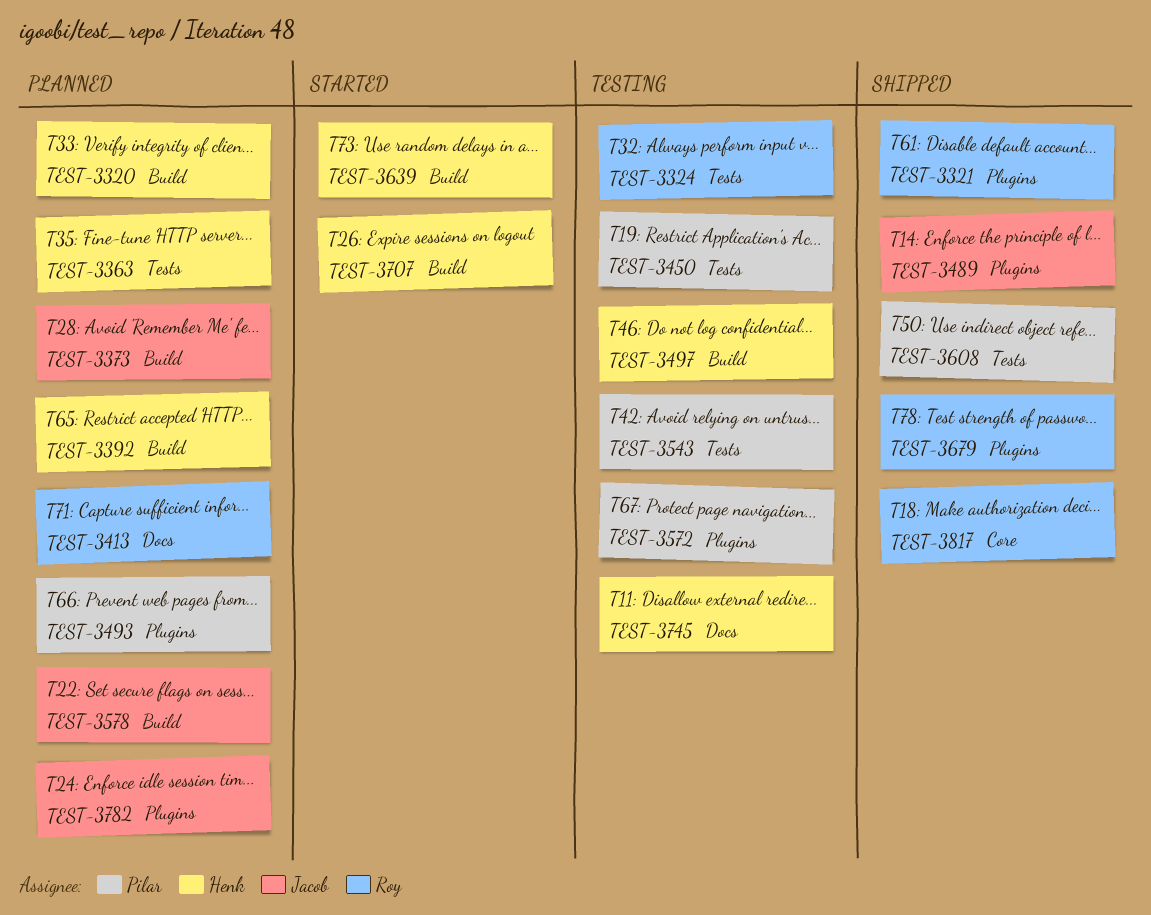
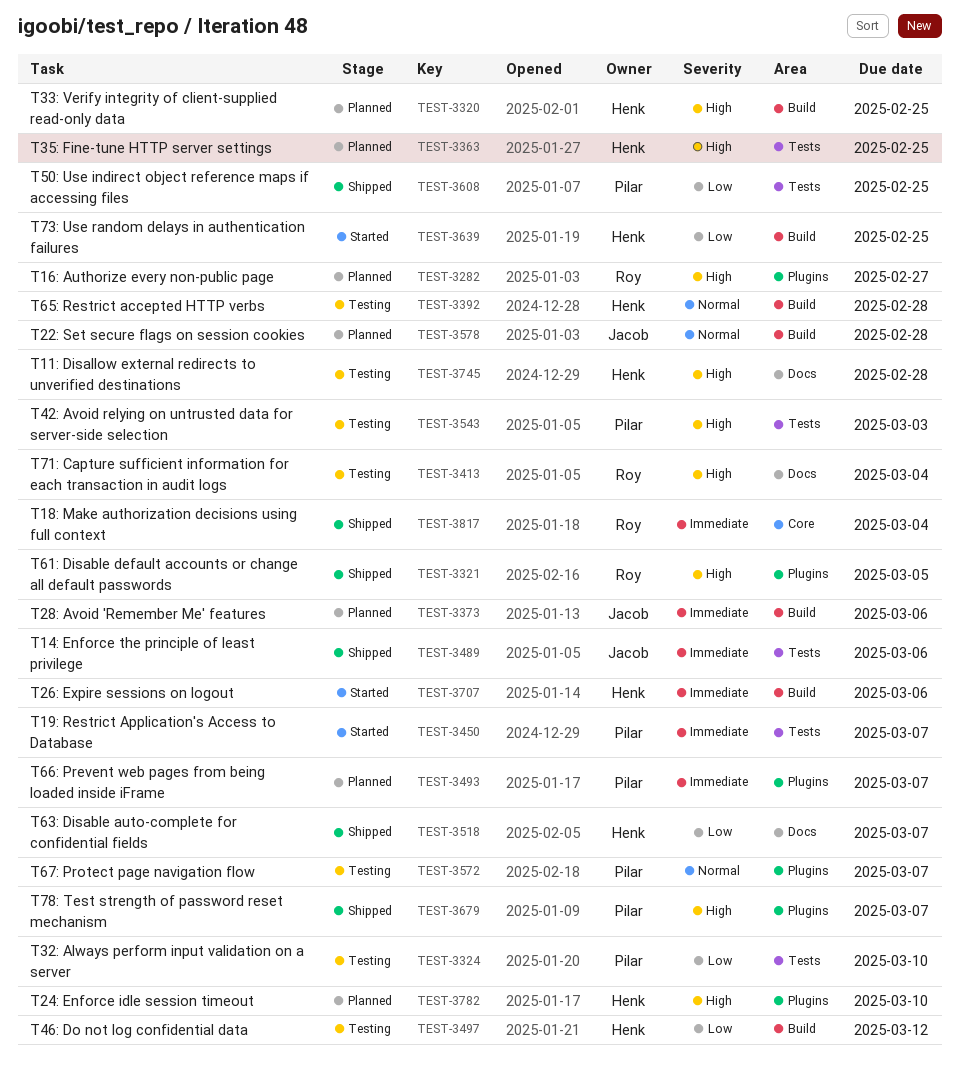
TEST-3282: none -> present
TEST-3324, owner: Roy -> Pilar
TEST-3392, status: Planned -> Testing
TEST-3413, status: Planned -> Testing
TEST-3450, status: Testing -> Started
TEST-3489, label: Plugins -> Tests
TEST-3518: none -> present
TEST-3679, owner: Roy -> Pilar
TEST-3782, owner: Jacob -> Henk

